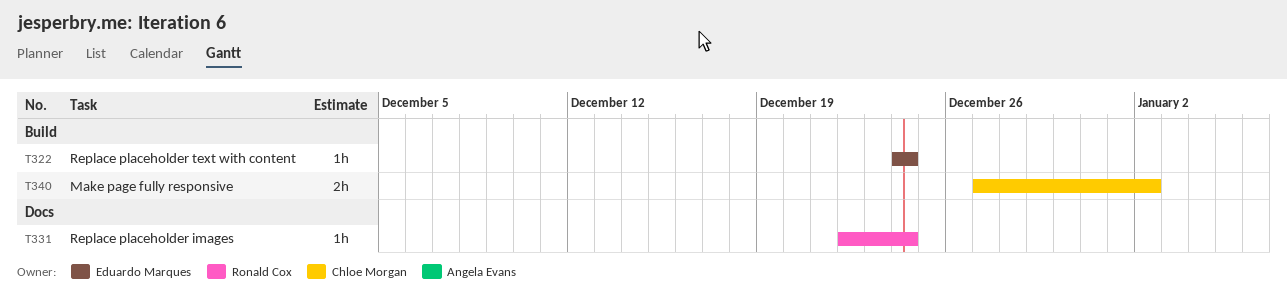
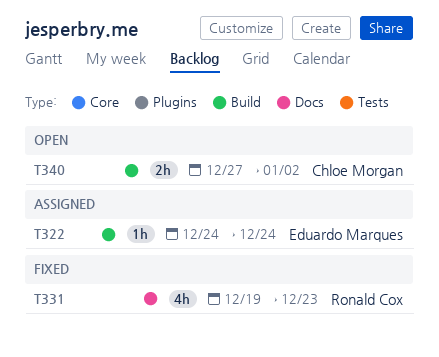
T331, estimate: 1h -> 4h
T331, start: Dec 22 -> Dec 19
T331, due: Dec 24 -> Dec 23

